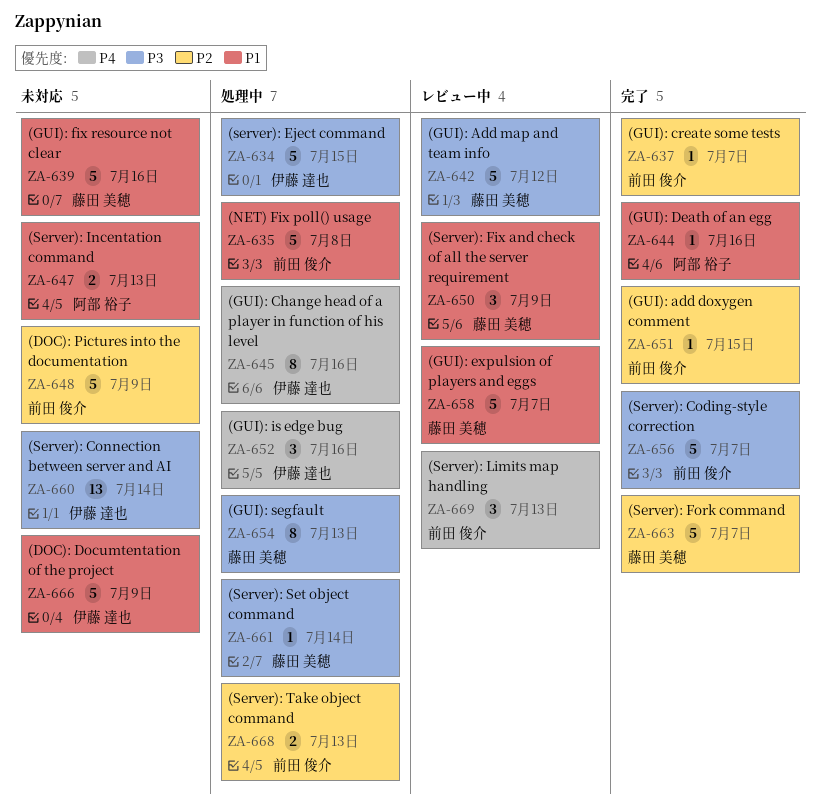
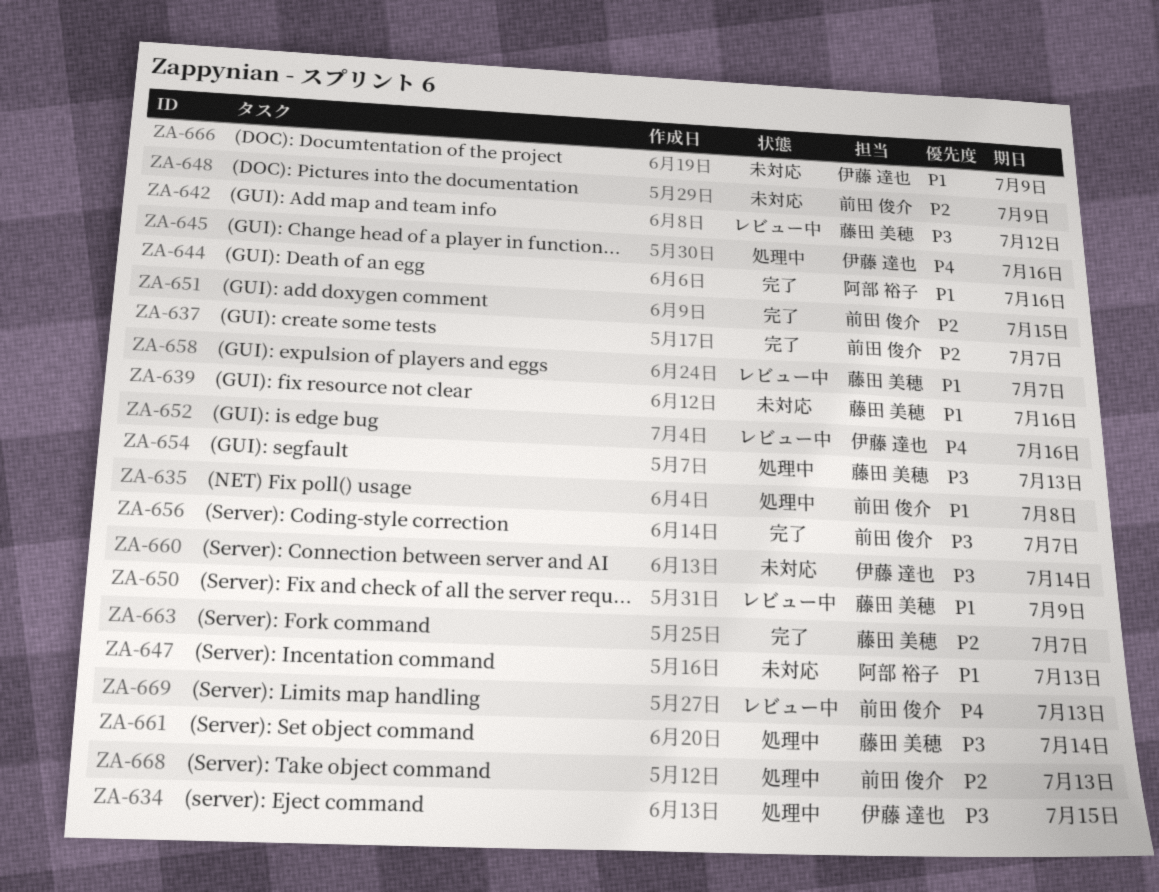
ZA-652, status: 処理中 -> レビュー中

